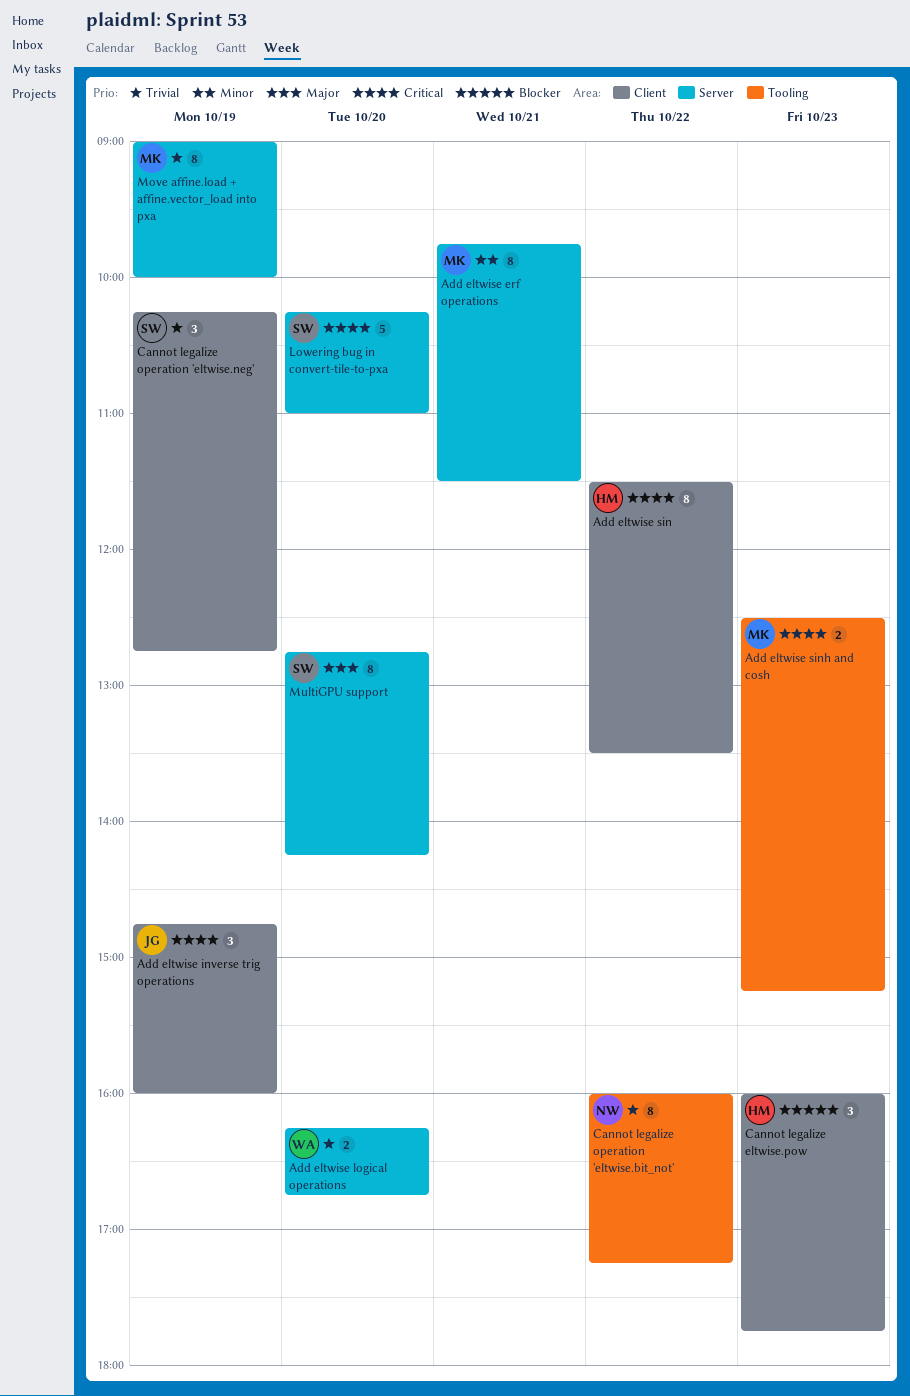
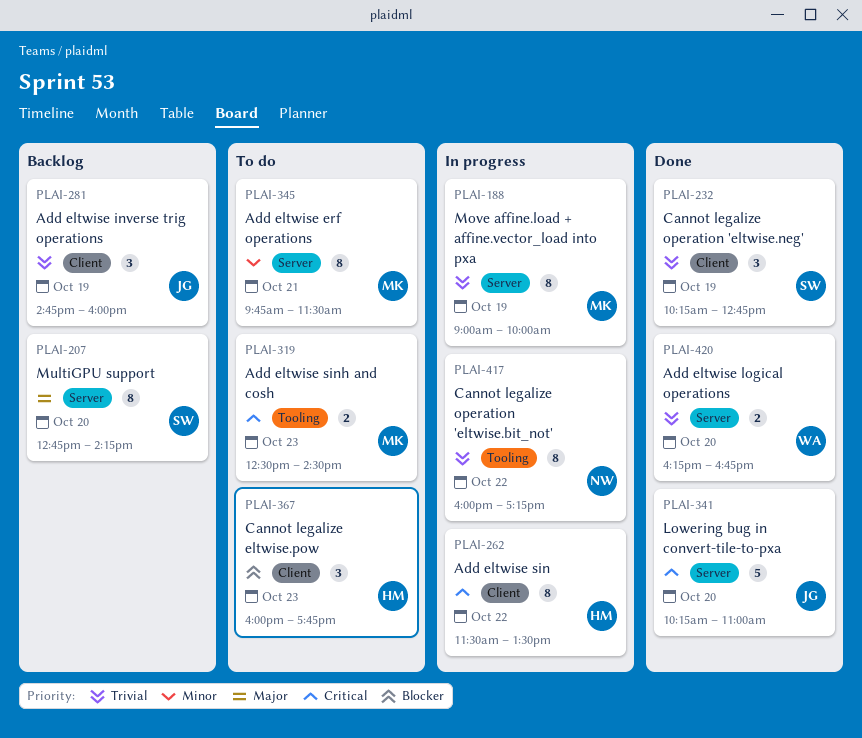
Add eltwise inverse trig operations, priority: Critical -> Trivial
Add eltwise sinh and cosh, ends: 15:15 -> 14:30
Lowering bug in convert-tile-to-pxa, owner: SW -> JG

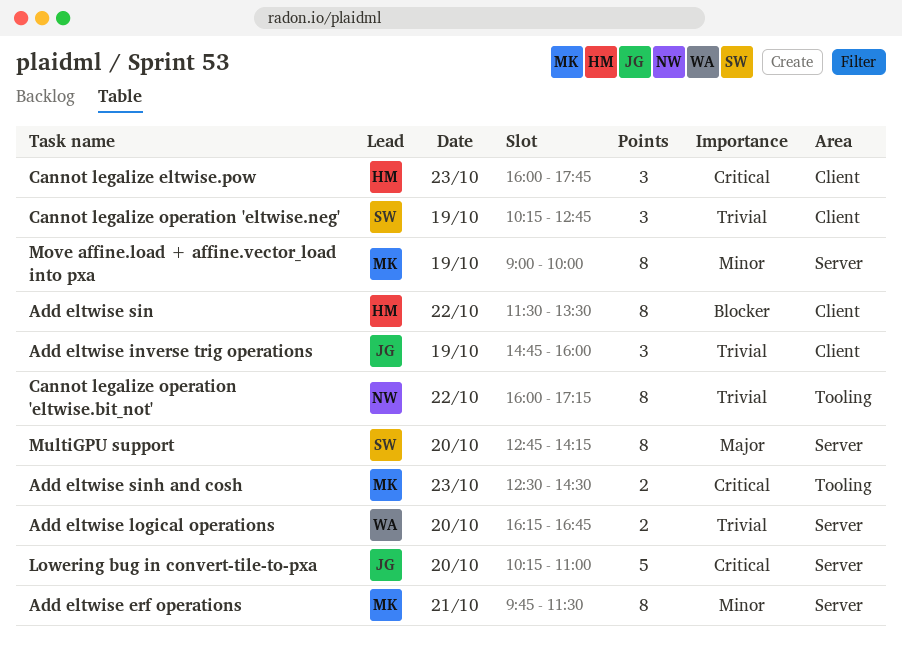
Add eltwise sin, priority: Critical -> Blocker
Cannot legalize eltwise.pow, priority: Blocker -> Critical
Move affine.load + affine.vector_load into pxa, priority: Trivial -> Minor

